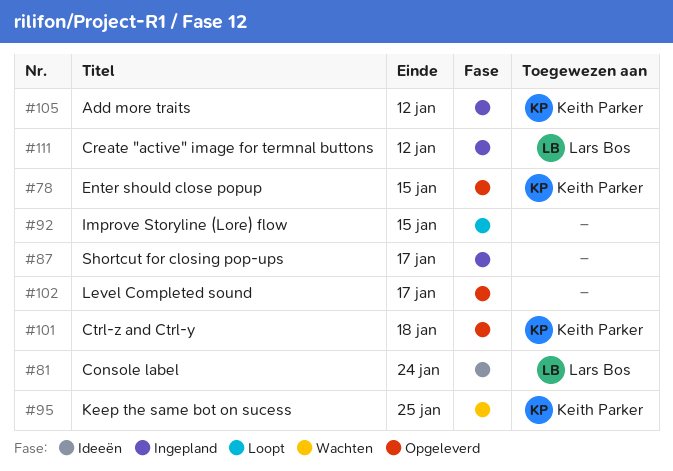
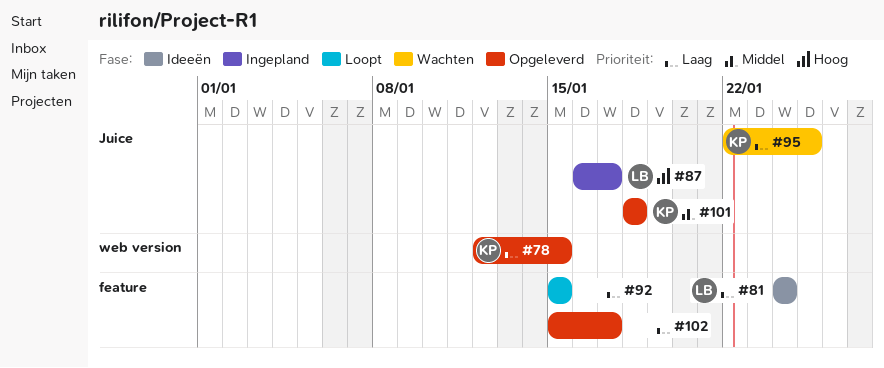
#87, owner: none -> Lars Bos
#105: present -> none
#111: present -> none

